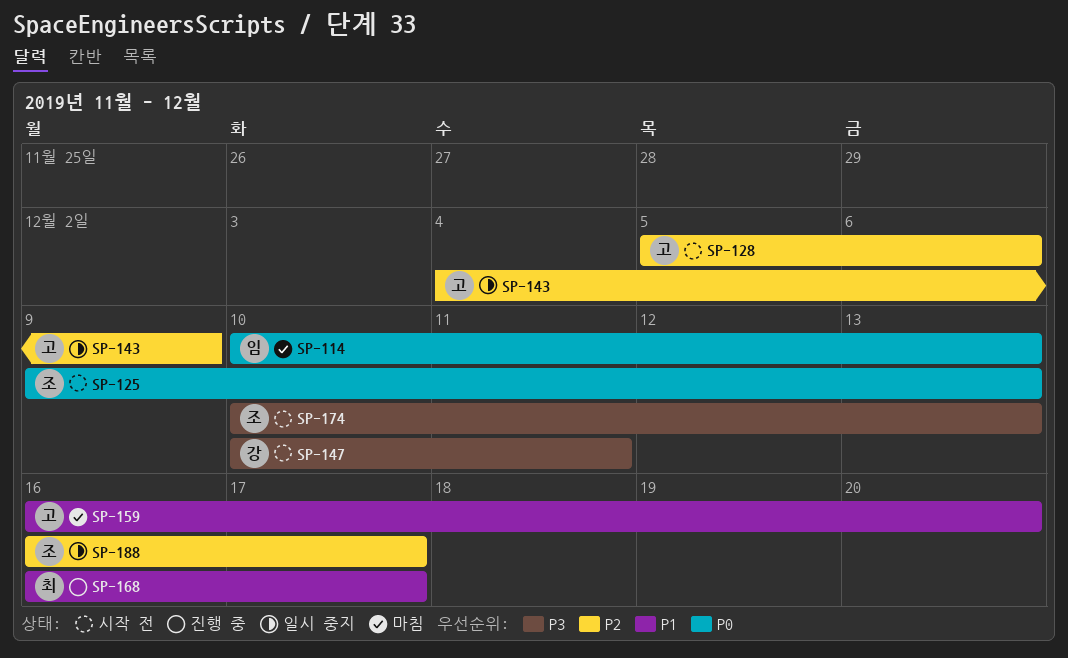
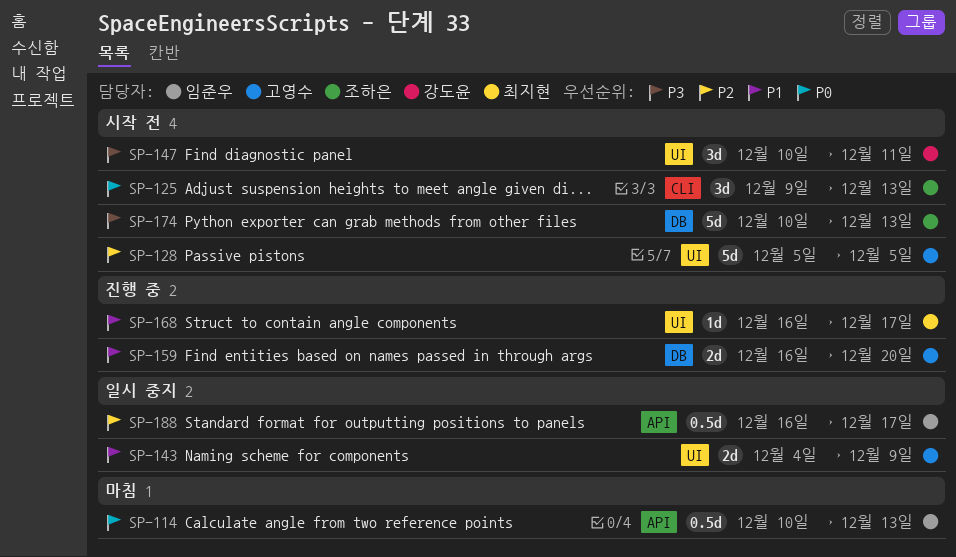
SP-128, due: Dec 6 -> Dec 5
SP-143, priority: P2 -> P1
SP-159, status: 마침 -> 진행 중
SP-188, owner: 조하은 -> 임준우

